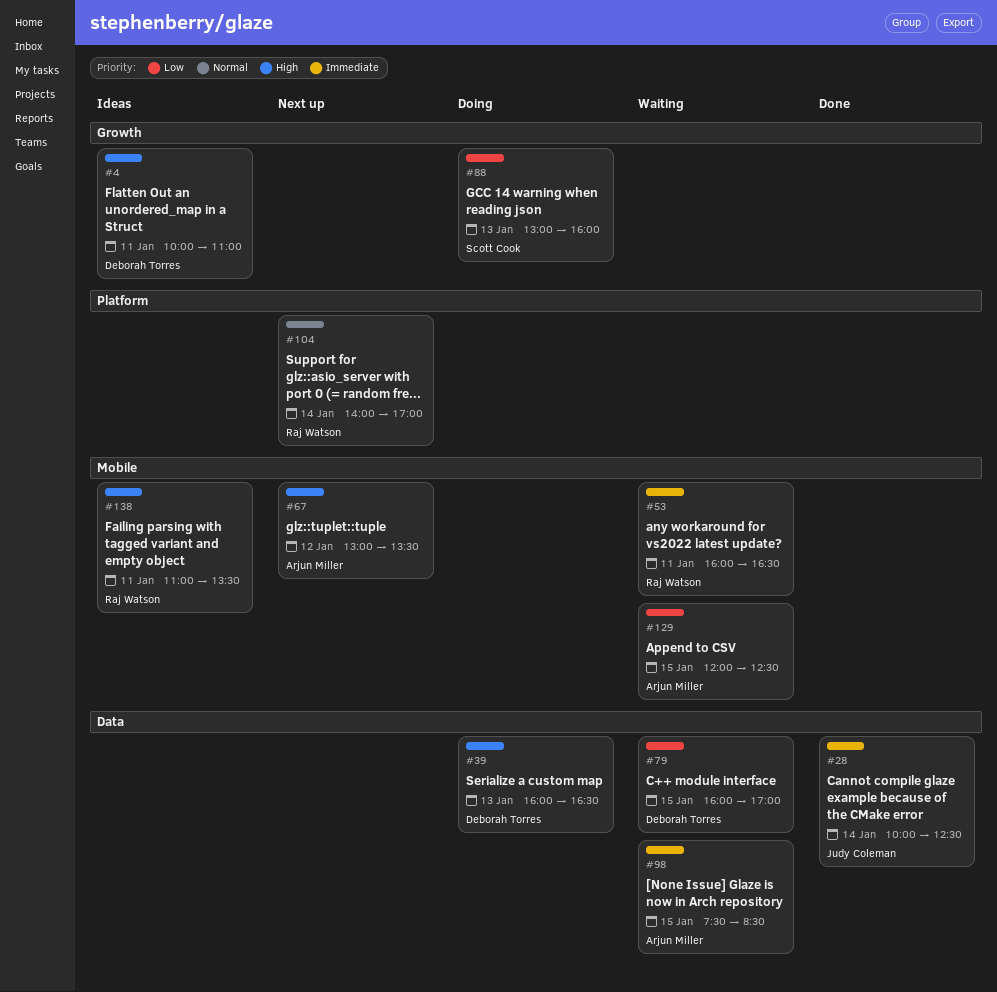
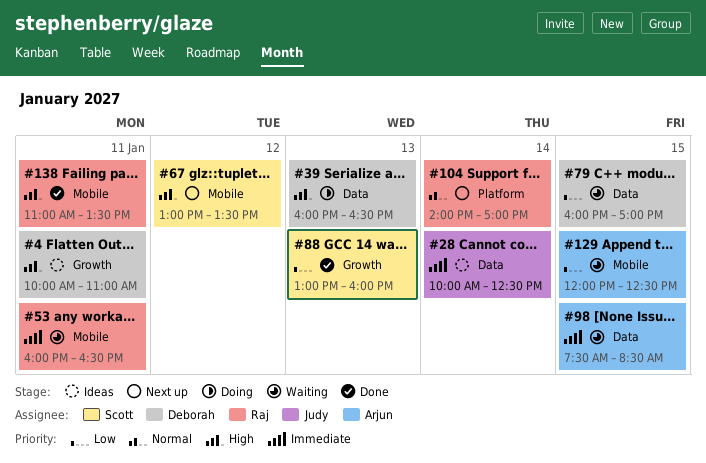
#28, status: Done -> Ideas
#67, owner: Arjun Miller -> Scott Cook
#88, status: Doing -> Done
#138, status: Ideas -> Done

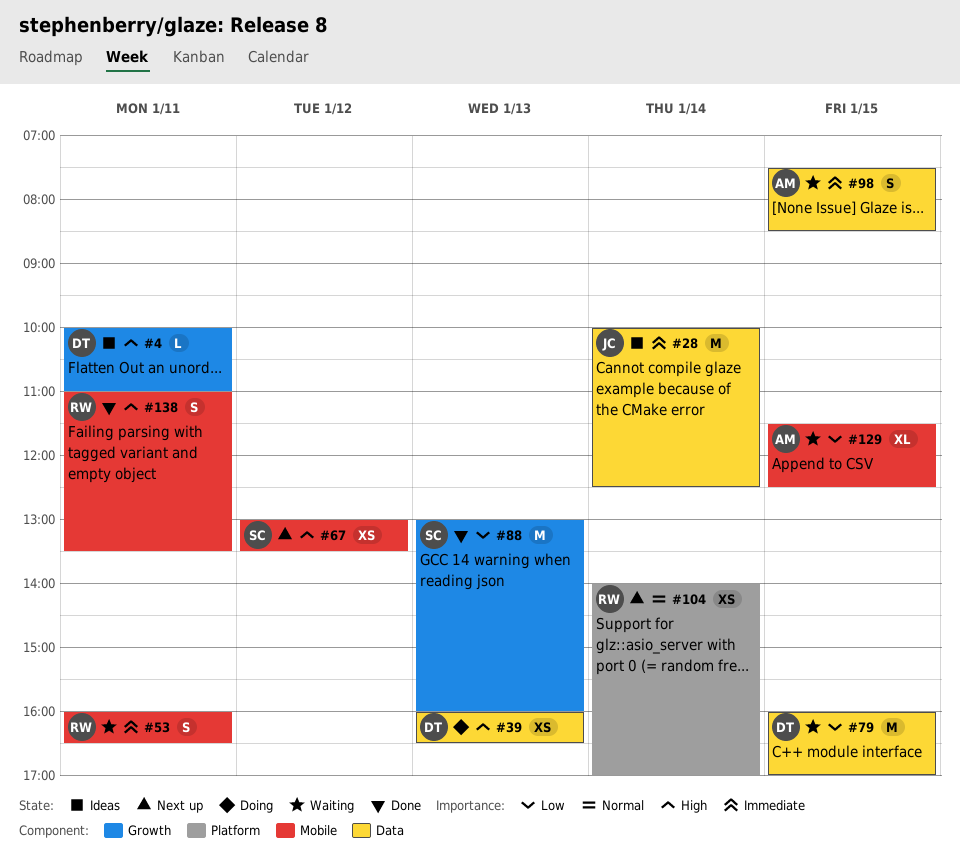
#129, begins: 12:00 -> 11:30

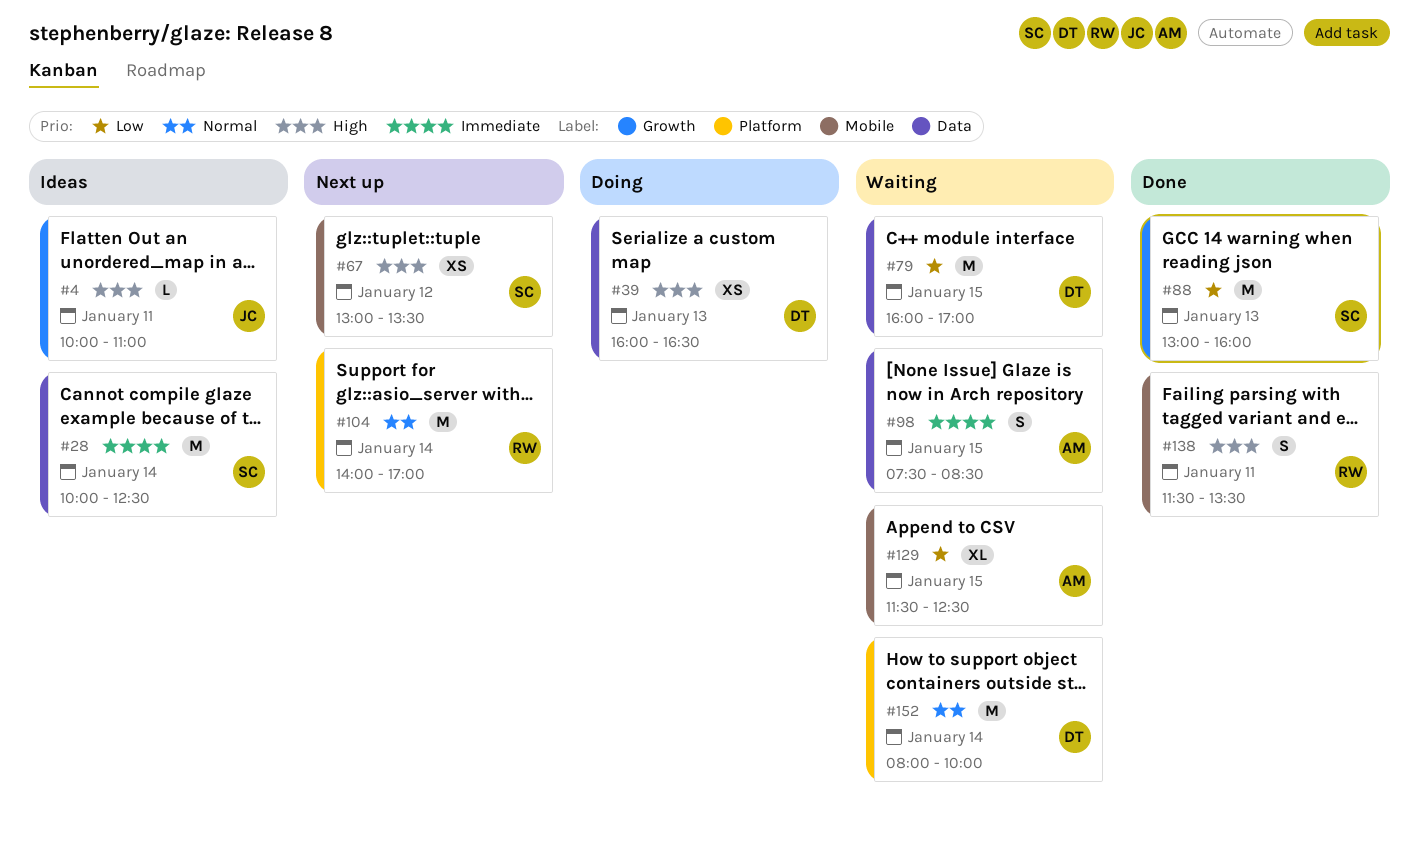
#4, owner: DT -> JC
#28, owner: JC -> SC
#53: present -> none
#104, estimate: XS -> M
#138, begins: 11:00 -> 11:30
#152: none -> present

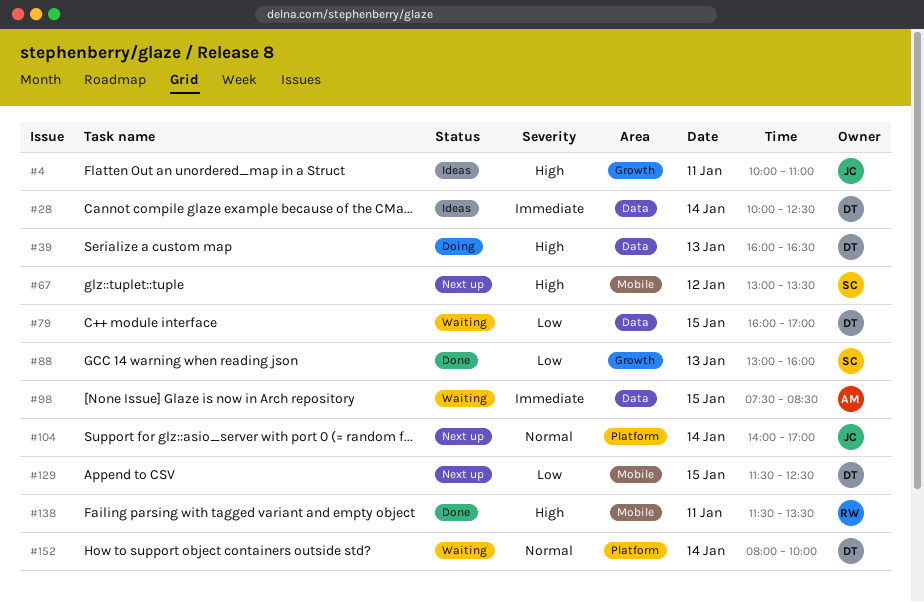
#28, owner: SC -> DT
#104, owner: RW -> JC
#129, status: Waiting -> Next up
#129, owner: AM -> DT

